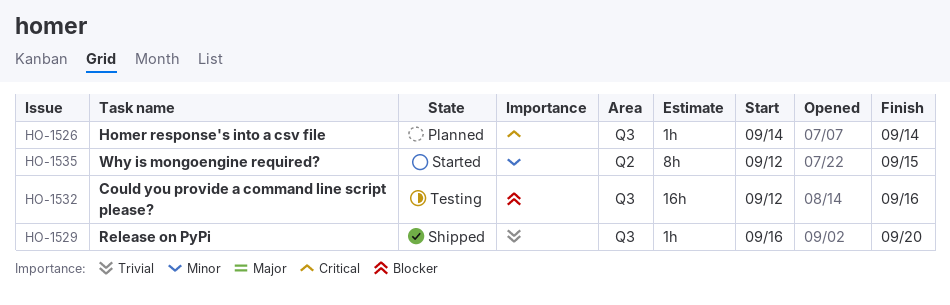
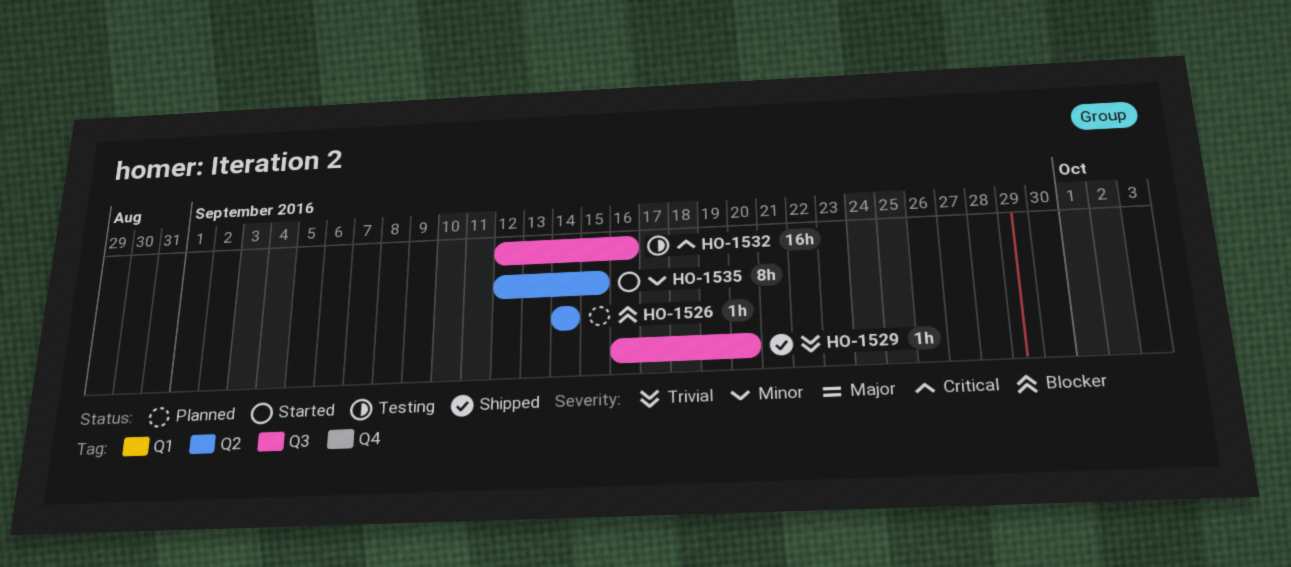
HO-1526, priority: Critical -> Blocker
HO-1526, label: Q3 -> Q2
HO-1532, priority: Blocker -> Critical

